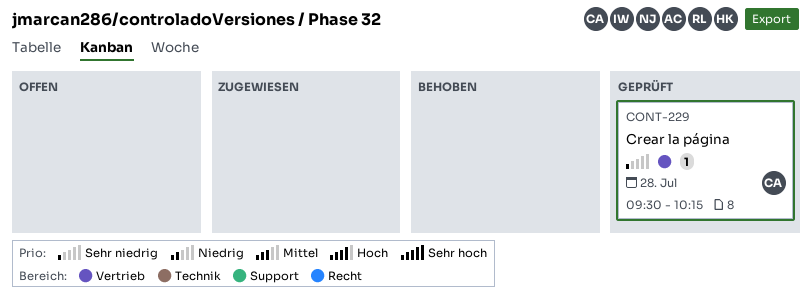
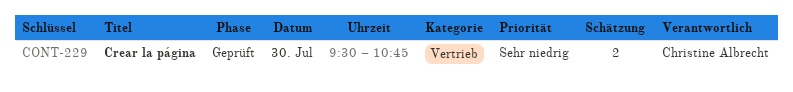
CONT-229, estimate: 1 -> 2
CONT-229, day: Jul 28 -> Jul 30
CONT-229, ends: 10:15 -> 10:45

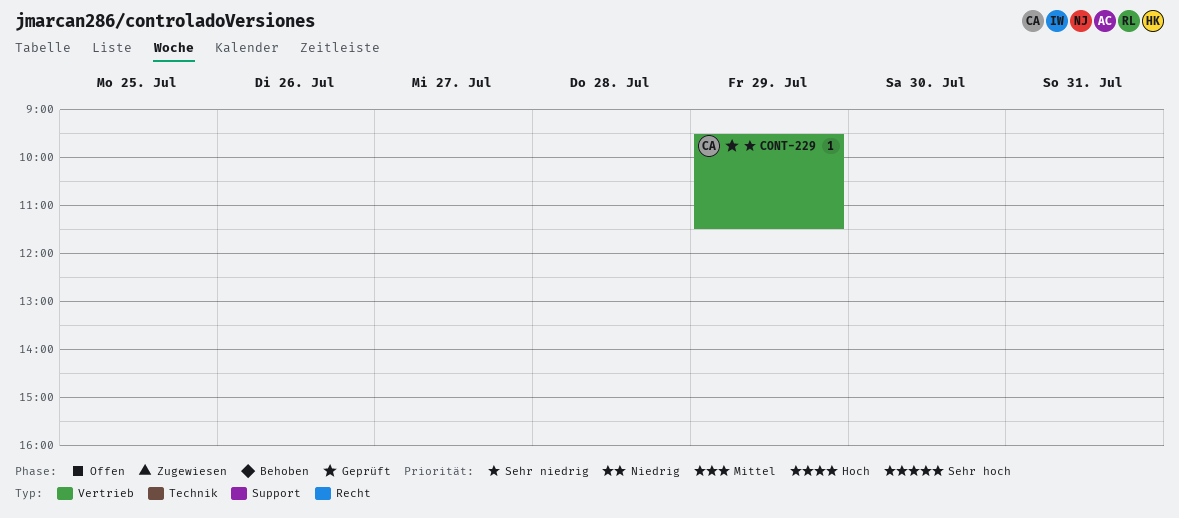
CONT-229, estimate: 2 -> 1
CONT-229, day: Jul 30 -> Jul 29
CONT-229, ends: 10:45 -> 11:30

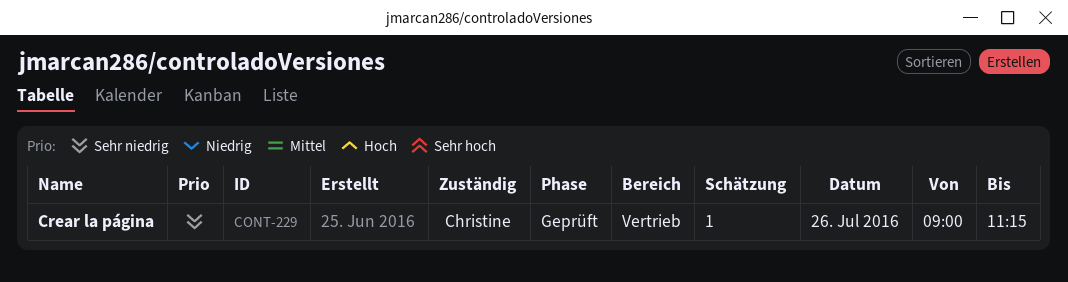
CONT-229, day: Jul 29 -> Jul 26
CONT-229, begins: 09:30 -> 09:00
CONT-229, ends: 11:30 -> 11:15

